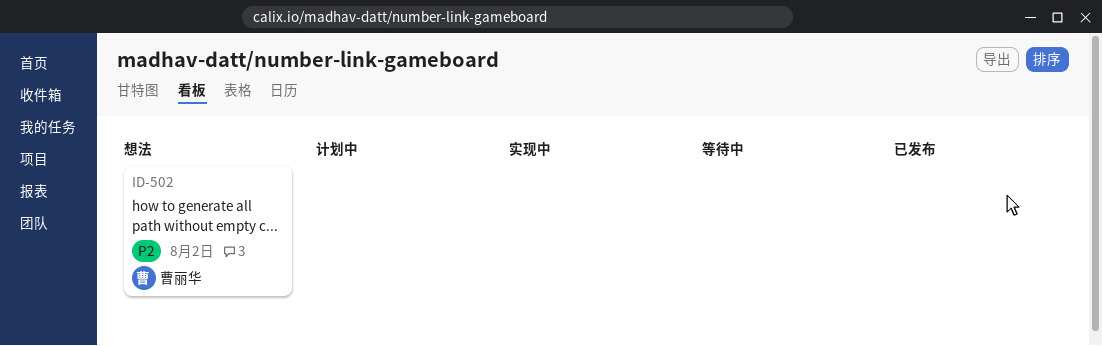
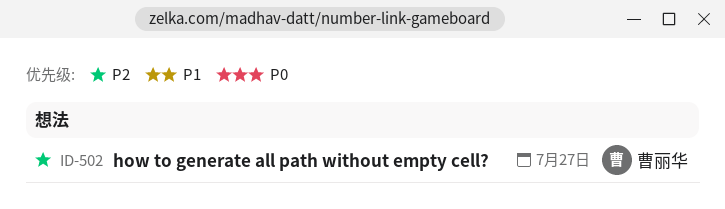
ID-502, due: Aug 2 -> Jul 27

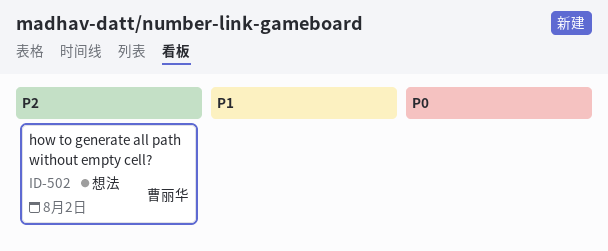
ID-502, due: Jul 27 -> Aug 2

